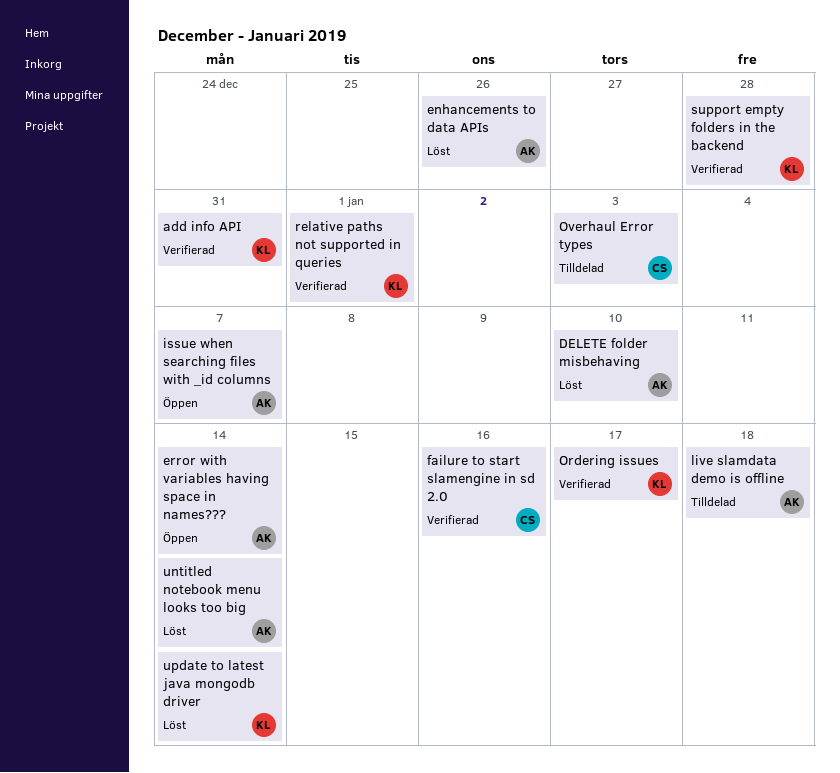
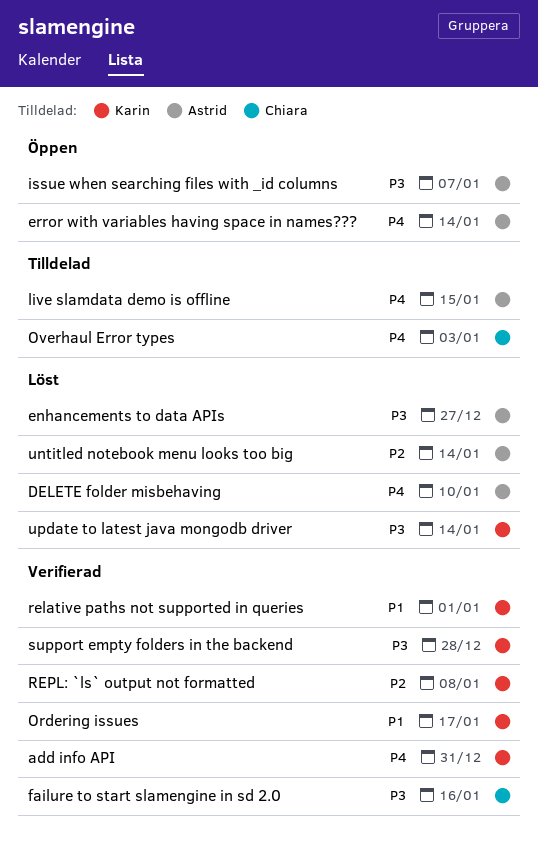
enhancements to data APIs, due: Dec 26 -> Dec 27
live slamdata demo is offline, due: Jan 18 -> Jan 15
REPL: `ls` output not formatted: none -> present

